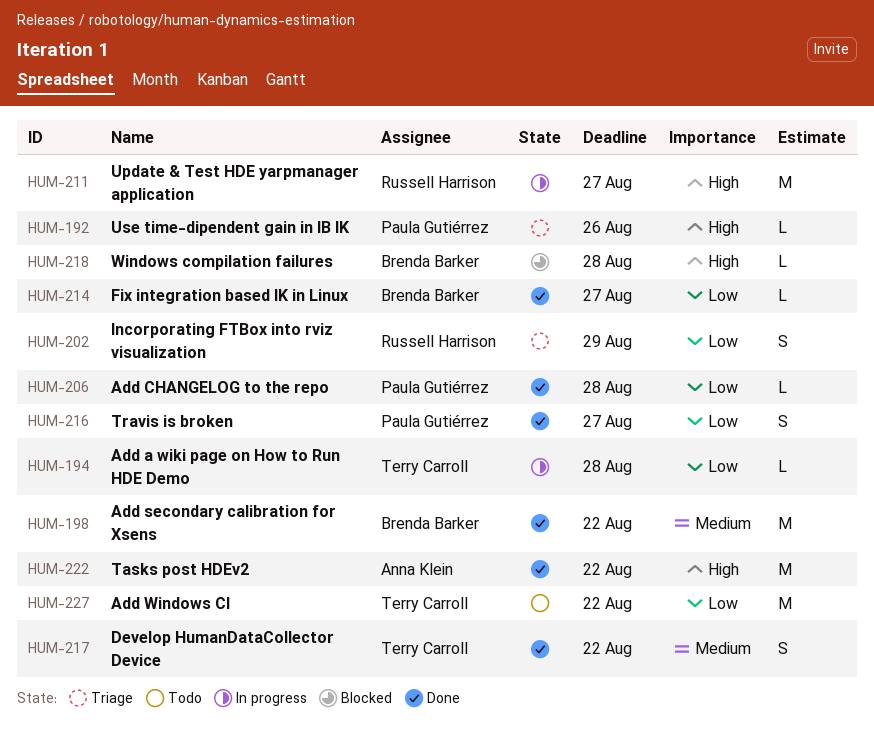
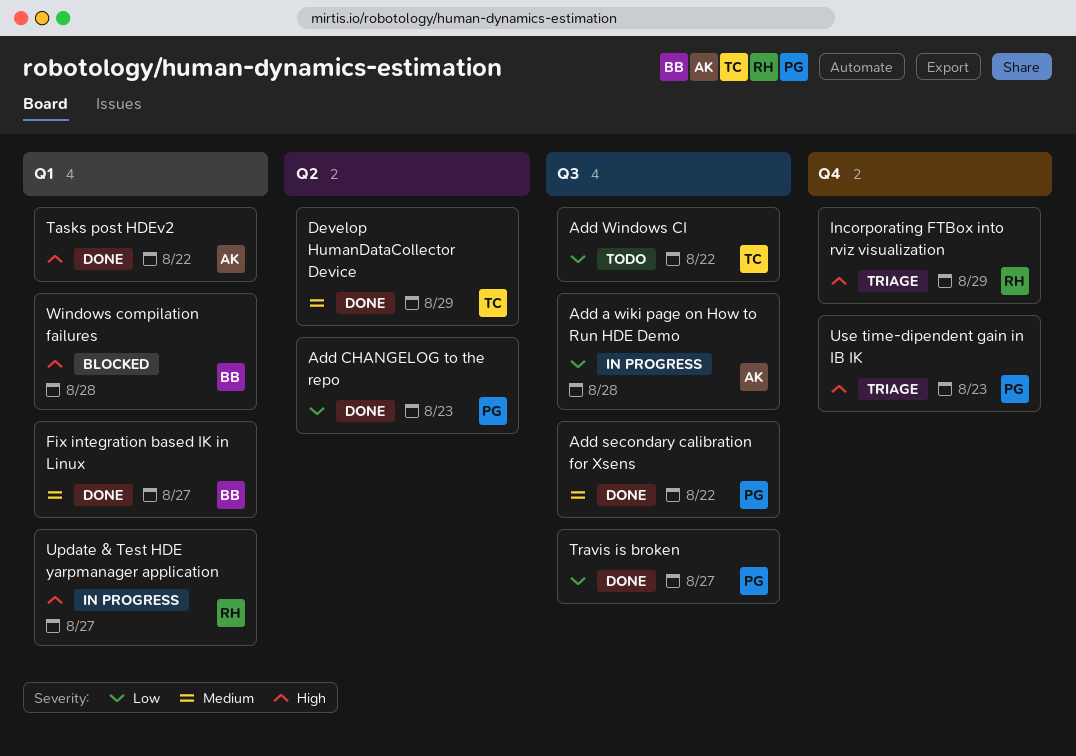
Add a wiki page on How to Run HDE Demo, owner: Terry Carroll -> Anna Klein
Add CHANGELOG to the repo, due: Aug 28 -> Aug 23
Add secondary calibration for Xsens, owner: Brenda Barker -> Paula Gutiérrez
Develop HumanDataCollector Device, due: Aug 22 -> Aug 29
Fix integration based IK in Linux, priority: Low -> Medium
Incorporating FTBox into rviz visualization, priority: Low -> High
Use time-dipendent gain in IB IK, due: Aug 26 -> Aug 23

